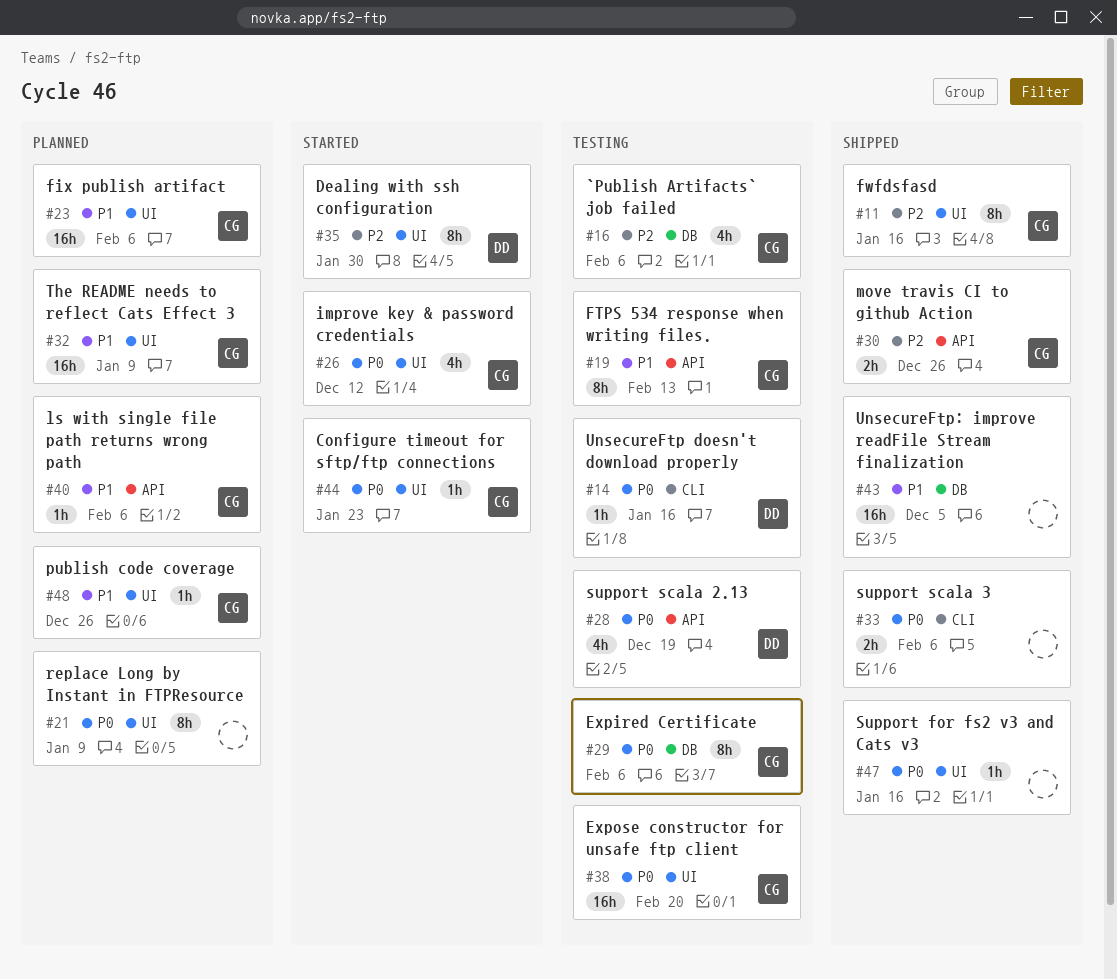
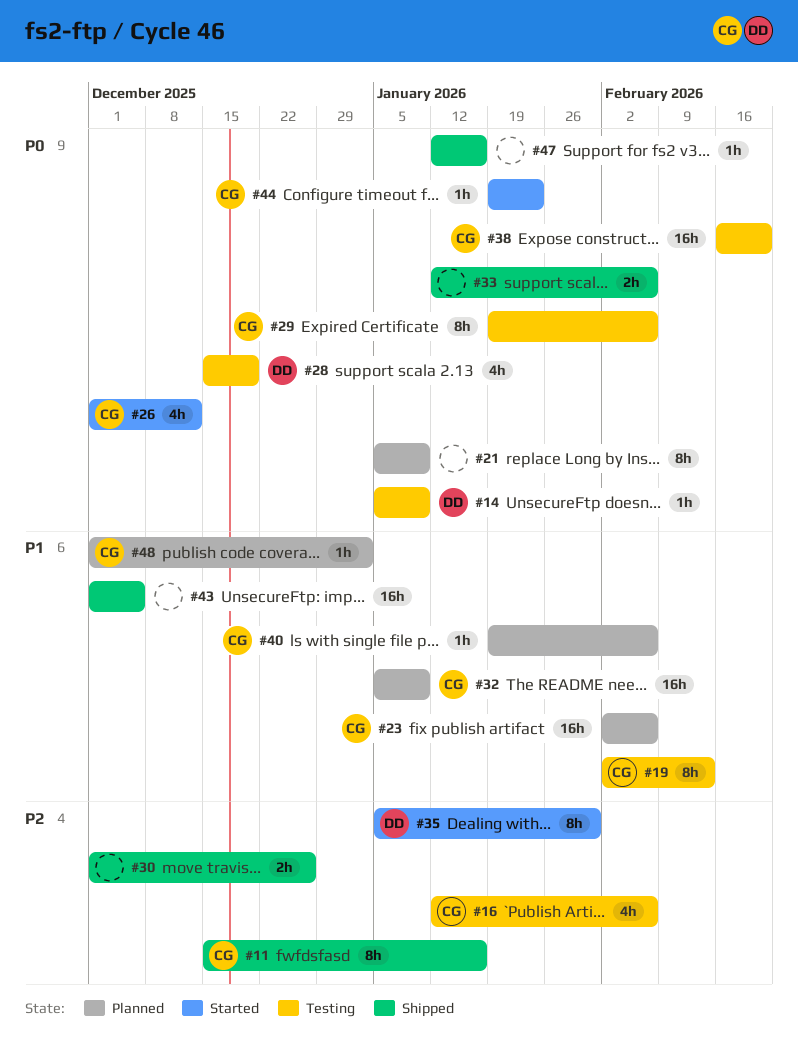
#14, due: Jan 16 -> Jan 9
#30, owner: CG -> none
#48, due: Dec 26 -> Jan 2

